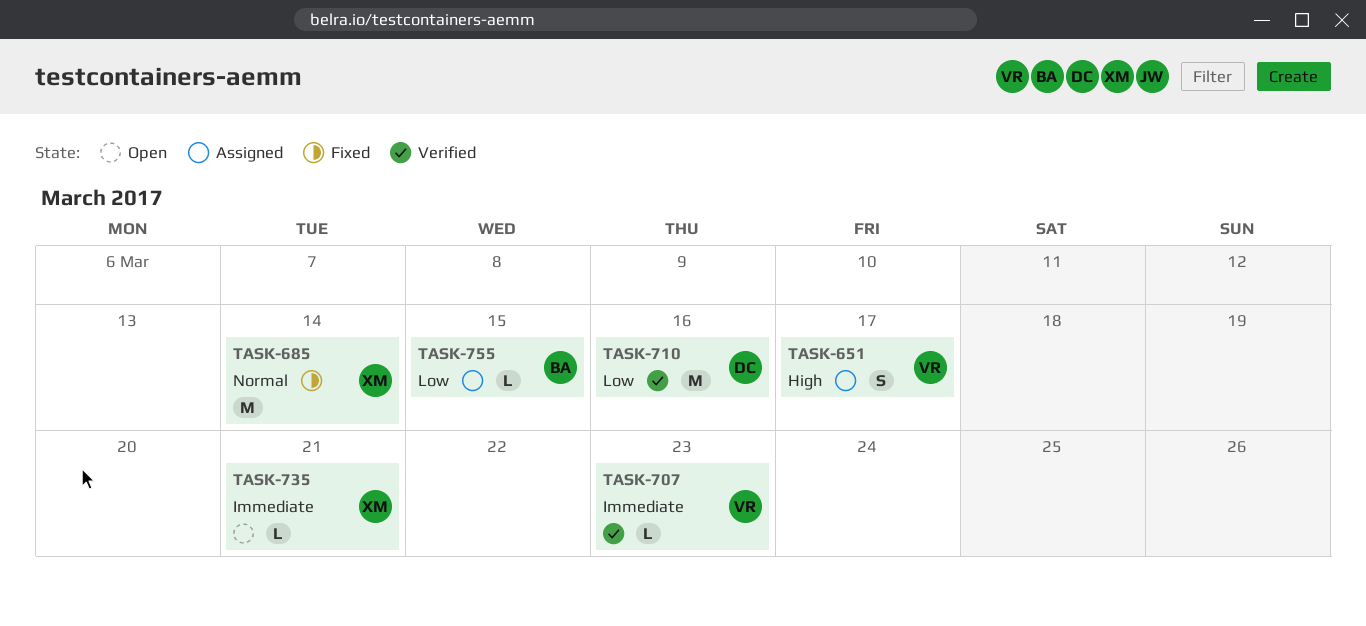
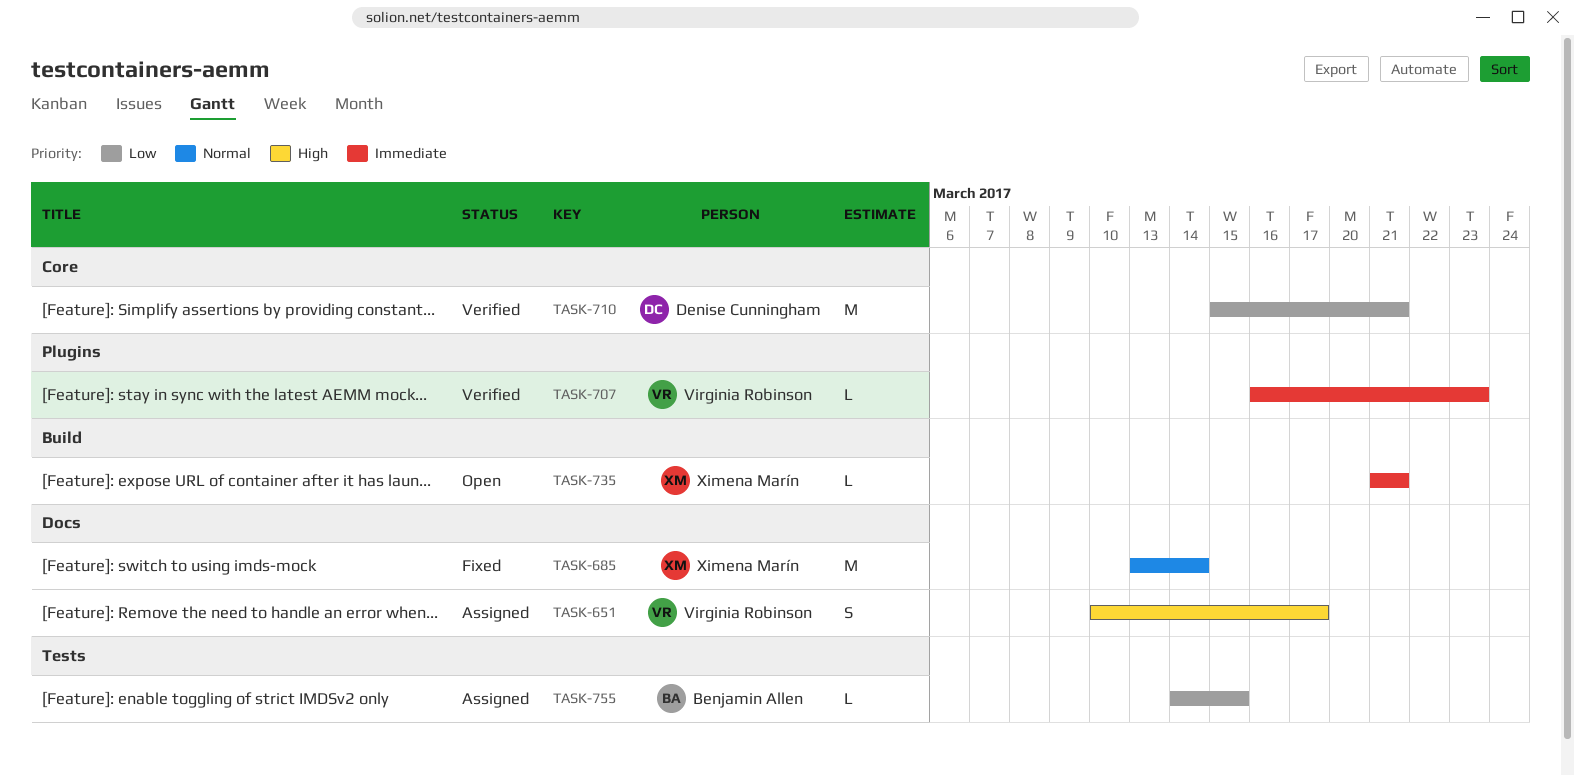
TASK-710, due: Mar 16 -> Mar 21

